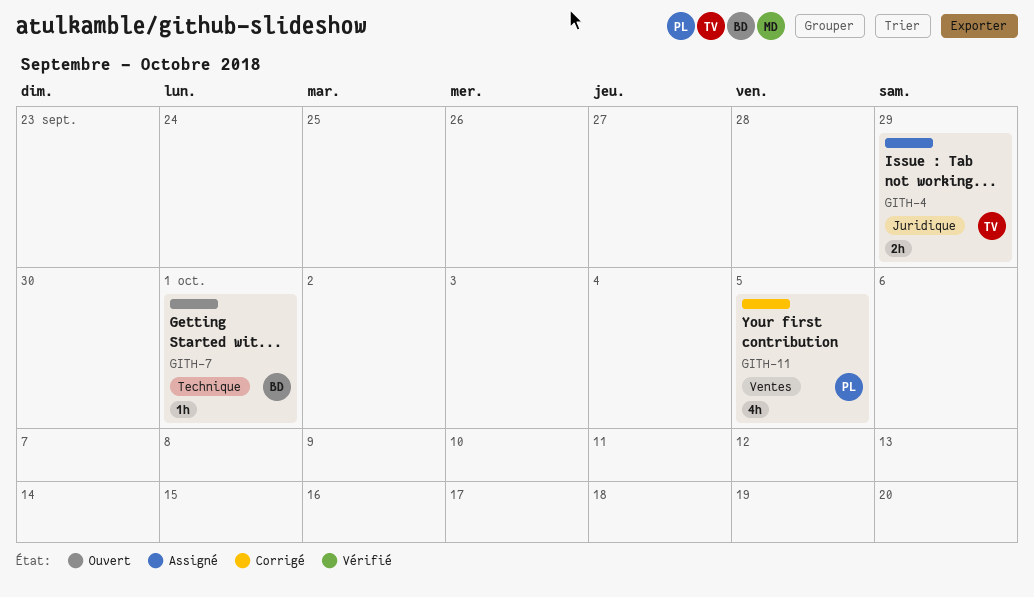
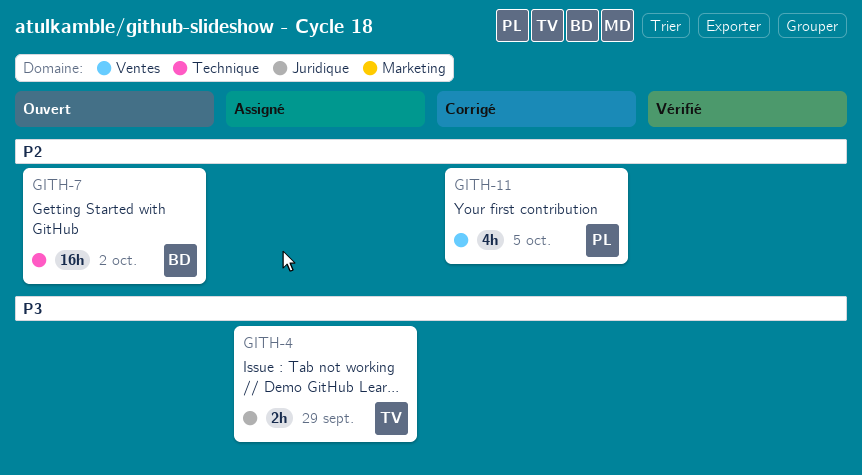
GITH-7, estimate: 1h -> 16h
GITH-7, due: Oct 1 -> Oct 2

